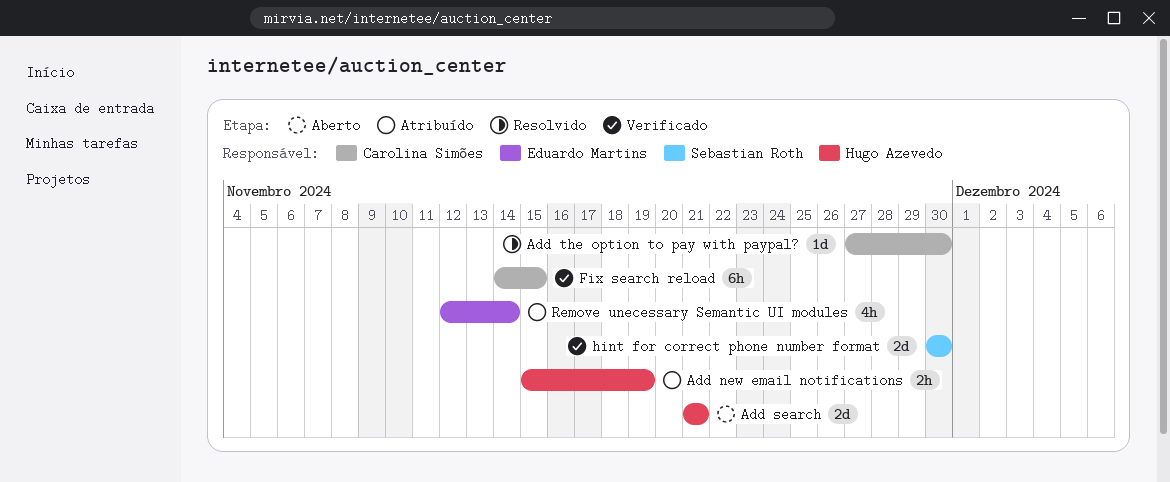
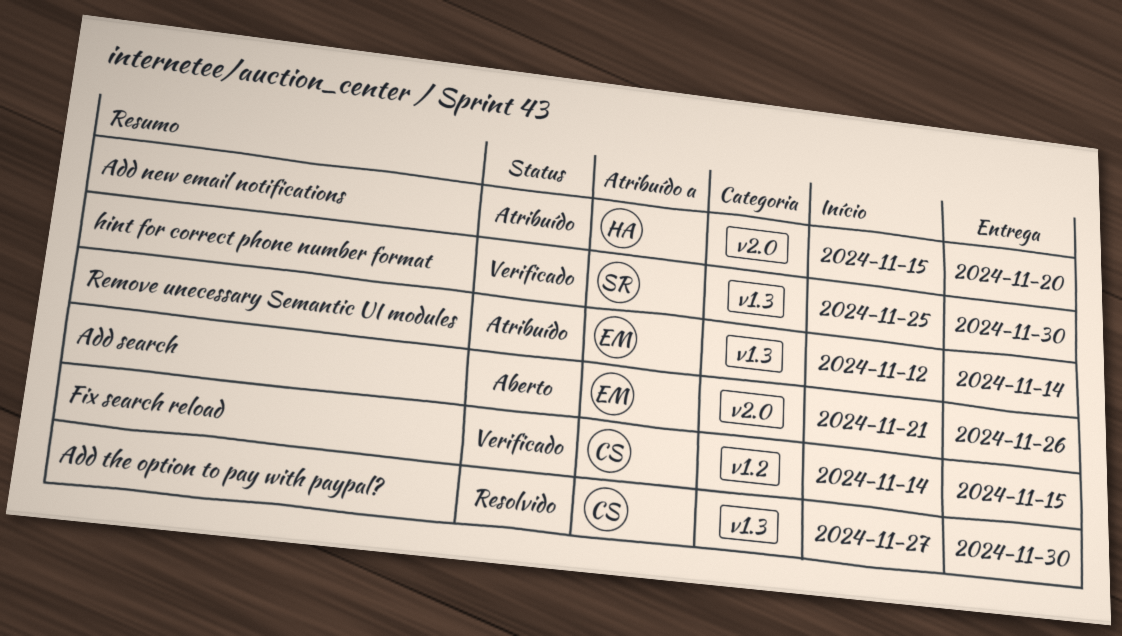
Add new email notifications, due: Nov 19 -> Nov 20
Add search, owner: Hugo Azevedo -> Eduardo Martins
Add search, due: Nov 21 -> Nov 26
hint for correct phone number format, start: Nov 30 -> Nov 25

